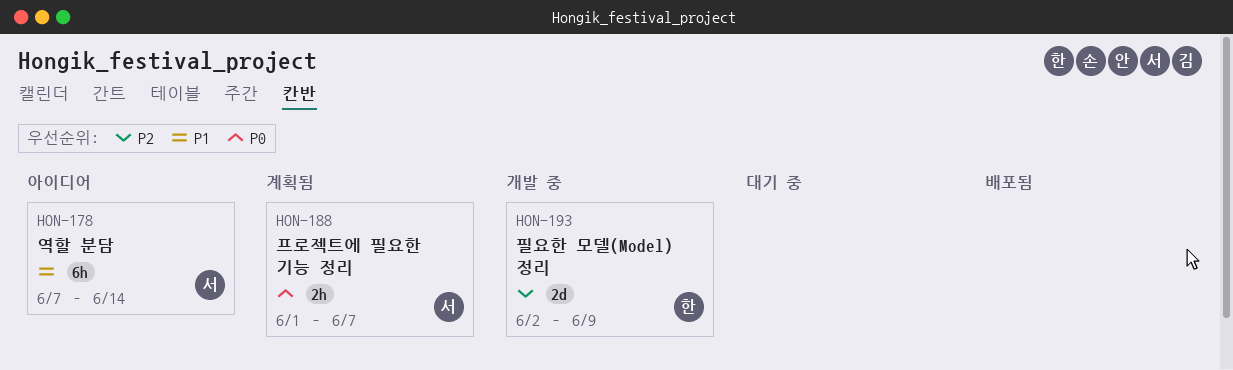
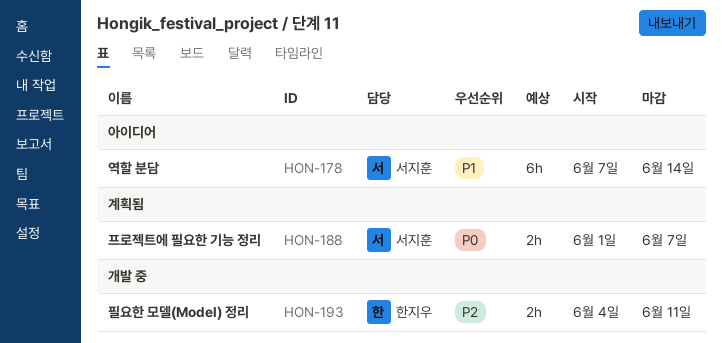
HON-193, estimate: 2d -> 2h
HON-193, start: Jun 2 -> Jun 4
HON-193, due: Jun 9 -> Jun 11

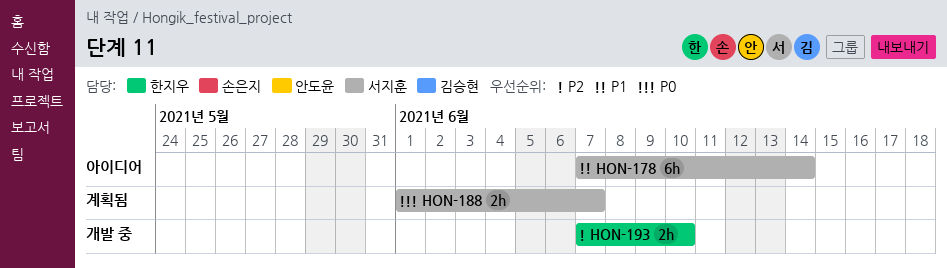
HON-193, start: Jun 4 -> Jun 7
HON-193, due: Jun 11 -> Jun 10

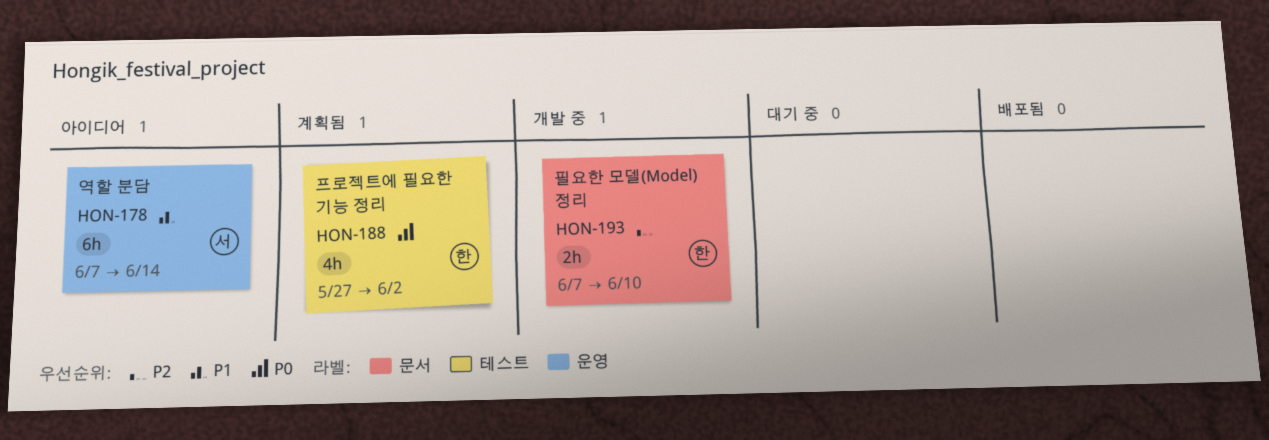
HON-188, owner: 서지훈 -> 한지우
HON-188, estimate: 2h -> 4h
HON-188, start: Jun 1 -> May 27
HON-188, due: Jun 7 -> Jun 2

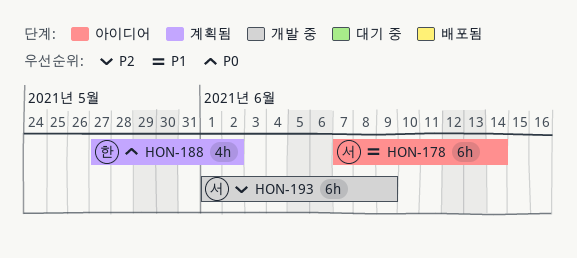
HON-193, owner: 한 -> 서
HON-193, estimate: 2h -> 6h
HON-193, start: Jun 7 -> Jun 1
HON-193, due: Jun 10 -> Jun 9

